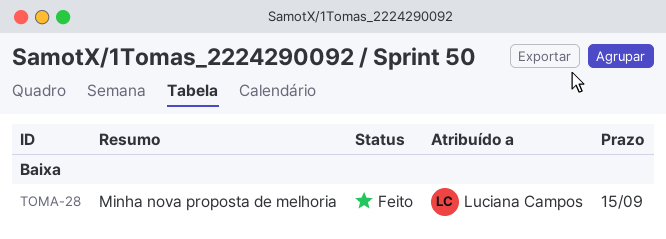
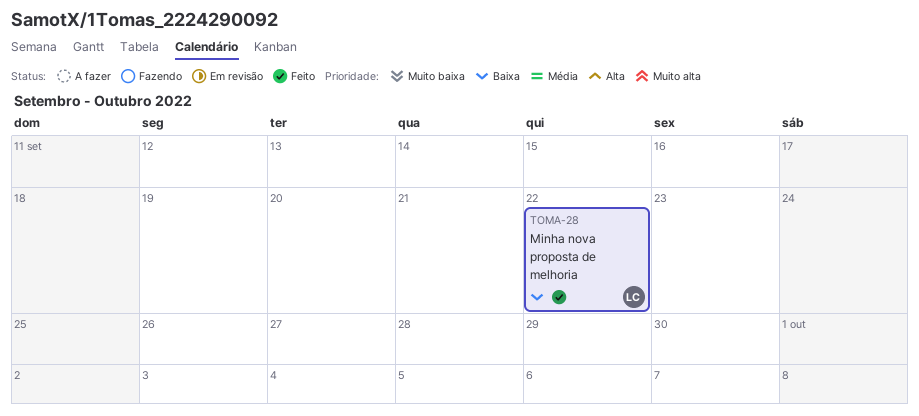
TOMA-28, due: Sep 15 -> Sep 22

